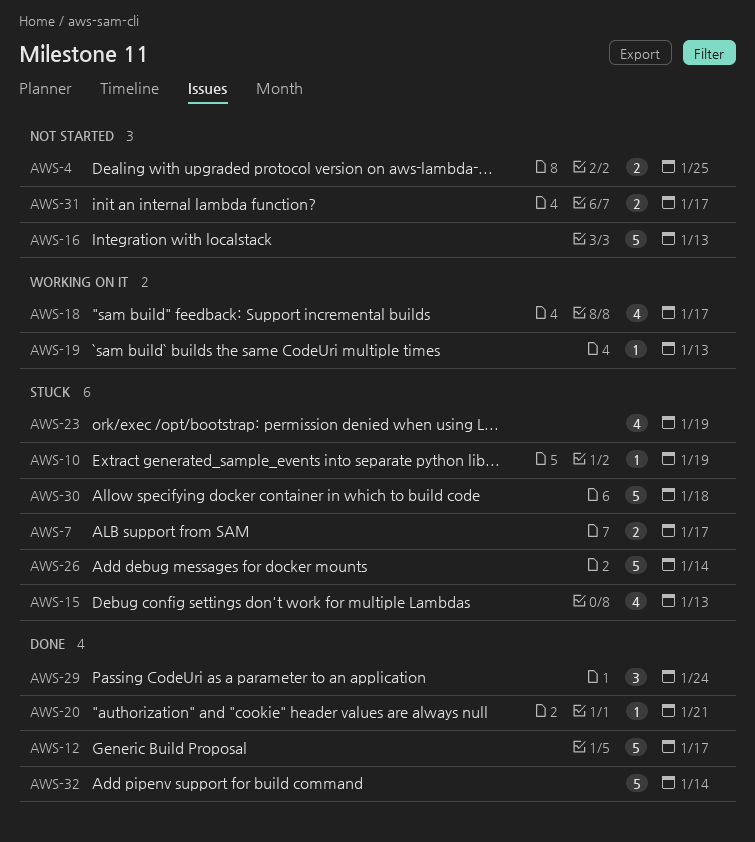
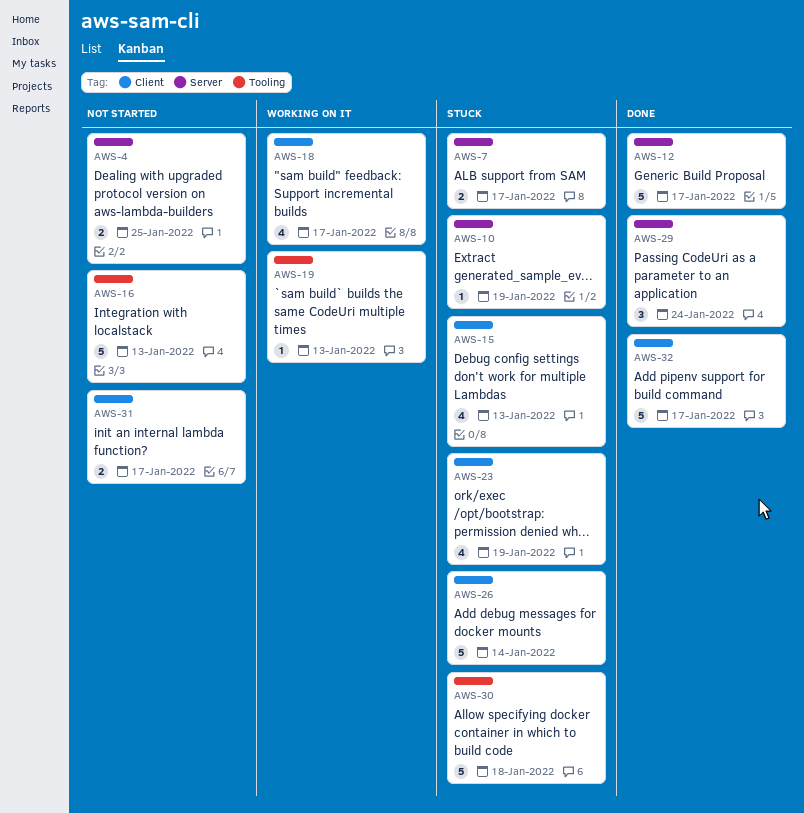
AWS-20: present -> none
AWS-32, due: Jan 14 -> Jan 17

